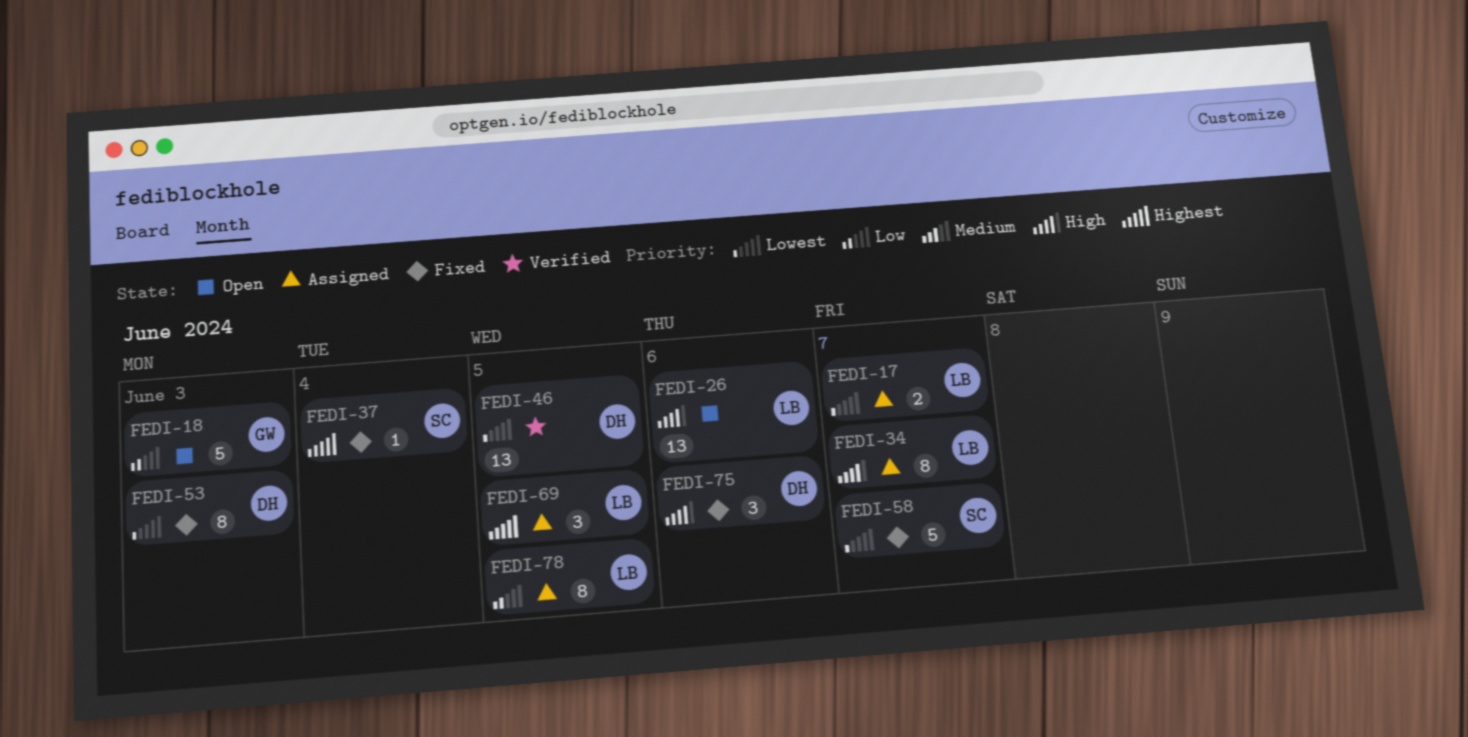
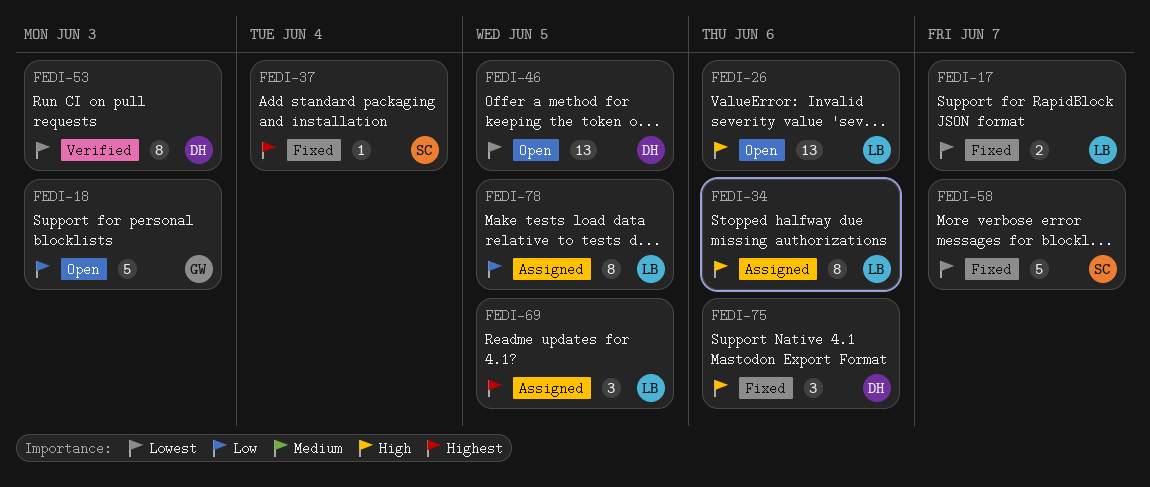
FEDI-17, status: Assigned -> Fixed
FEDI-34, due: Jun 7 -> Jun 6
FEDI-46, status: Verified -> Open
FEDI-53, status: Fixed -> Verified

